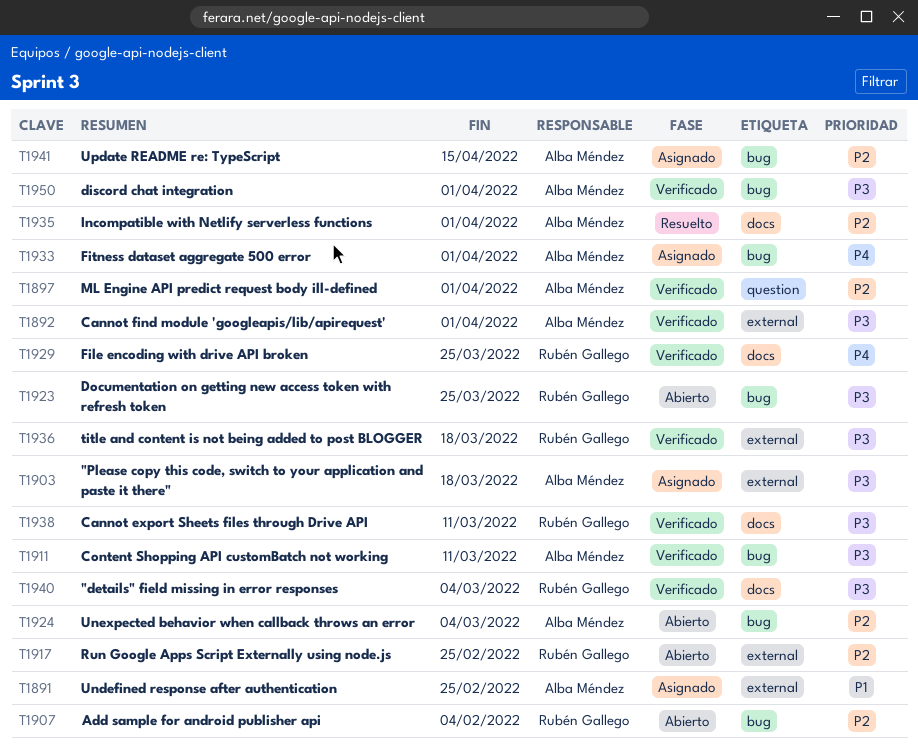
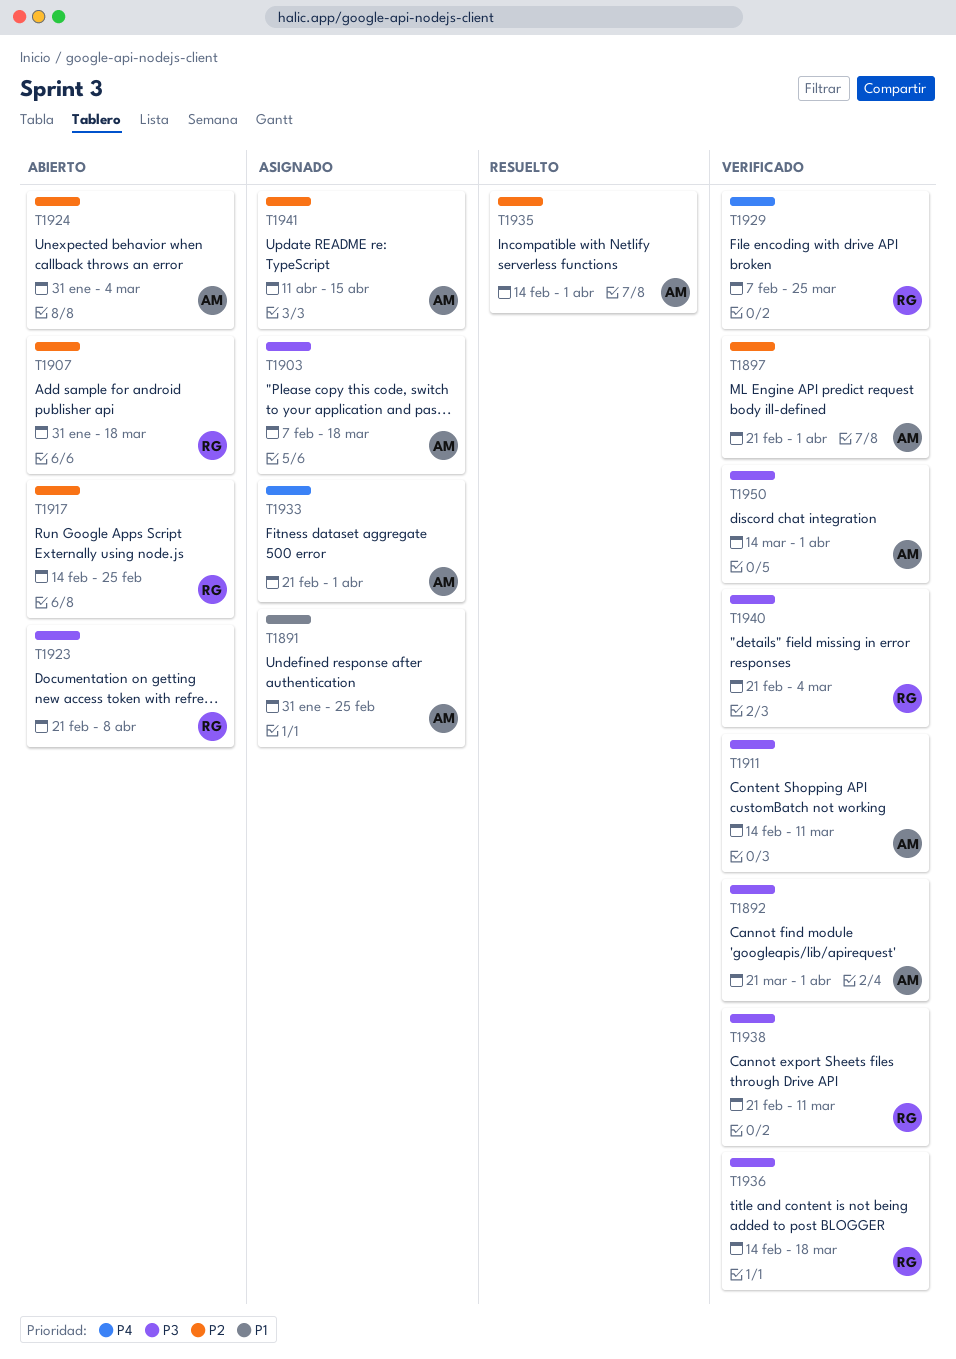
T1907, due: Feb 4 -> Mar 18
T1923, due: Mar 25 -> Apr 8

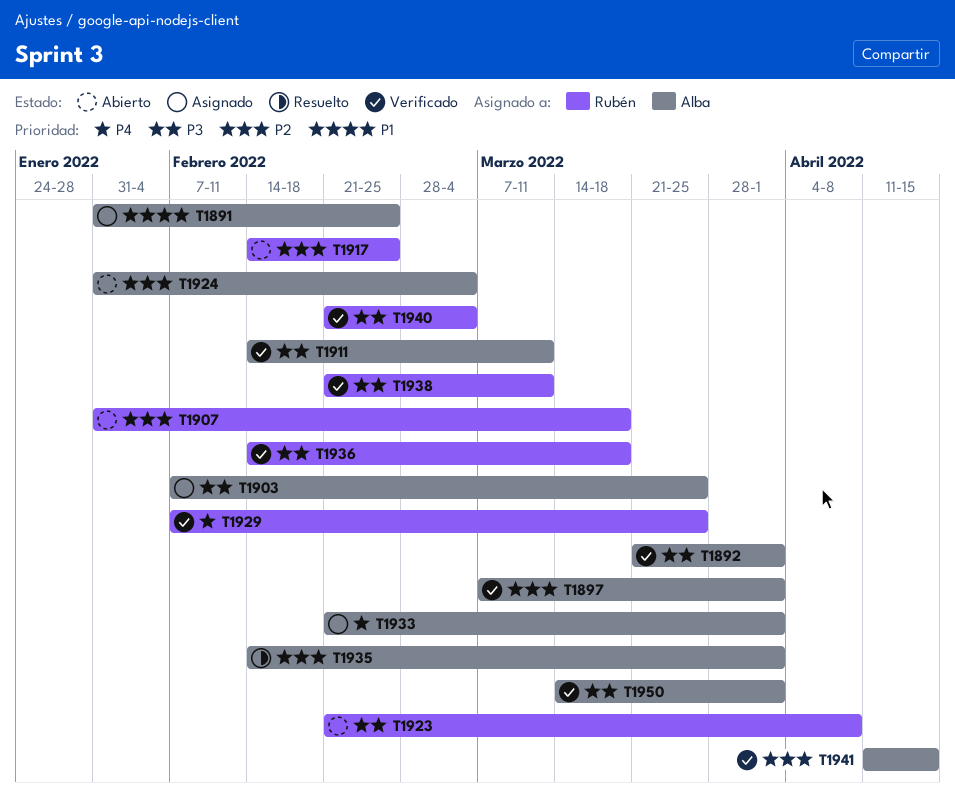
T1897, start: Feb 21 -> Mar 7
T1903, due: Mar 18 -> Mar 25
T1941, status: Asignado -> Verificado

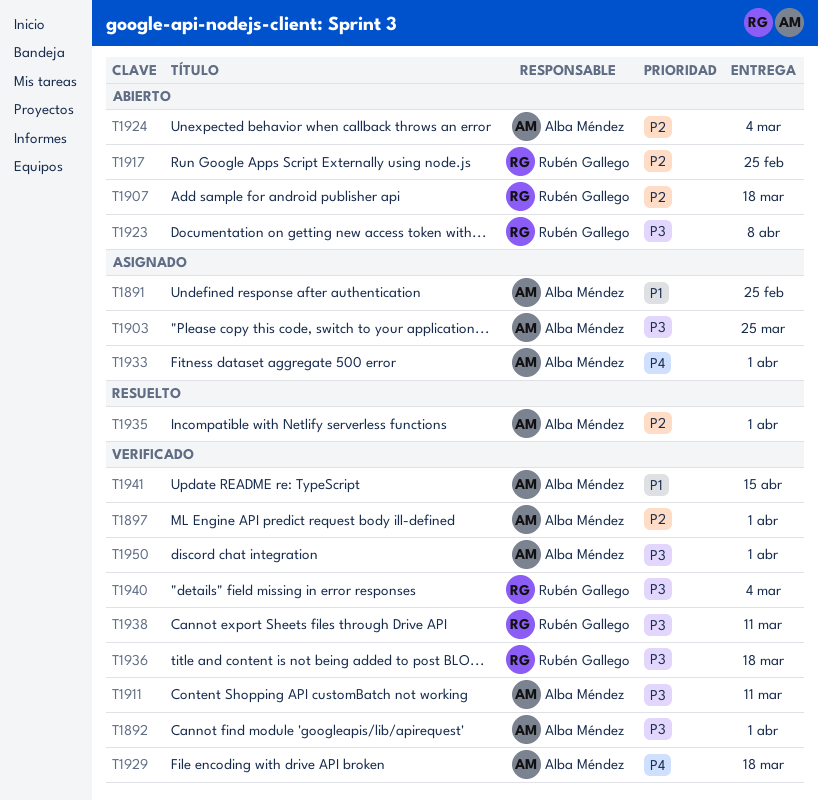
T1929, owner: Rubén Gallego -> Alba Méndez
T1929, due: Mar 25 -> Mar 18
T1941, priority: P2 -> P1

